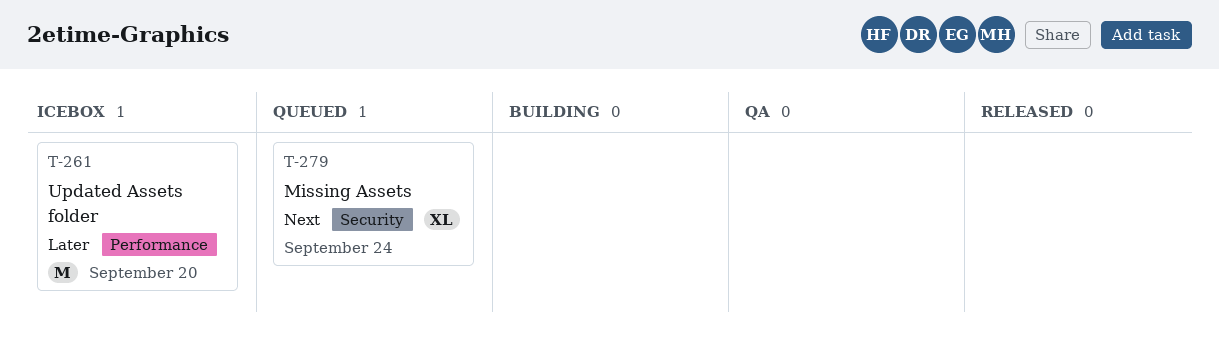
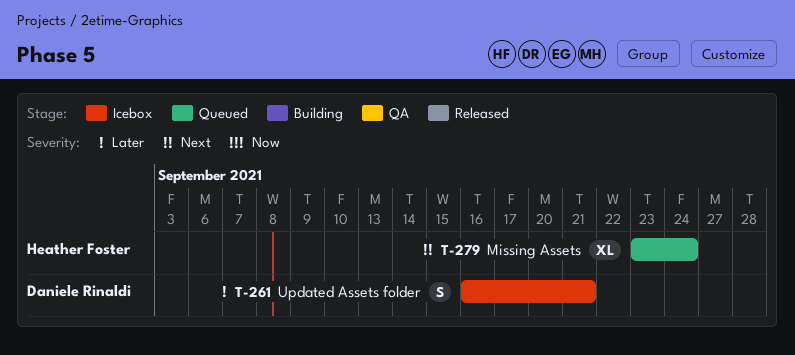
T-261, estimate: M -> S
T-261, due: Sep 20 -> Sep 21

